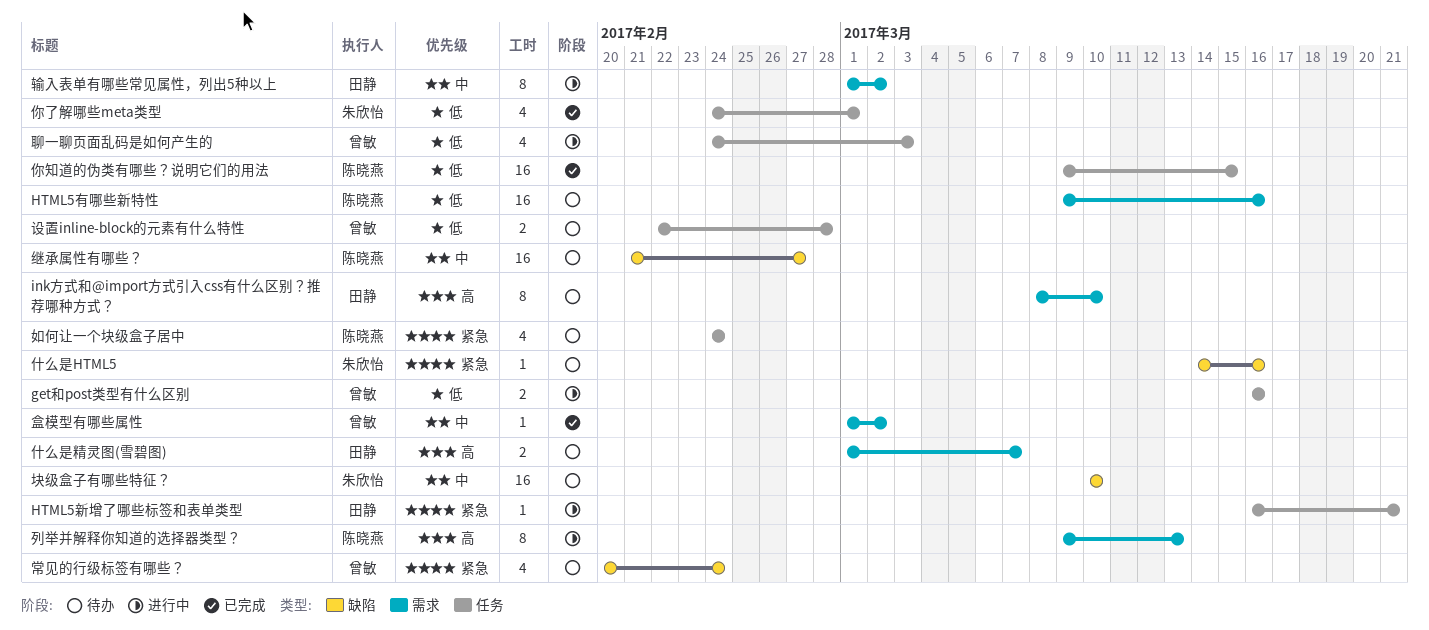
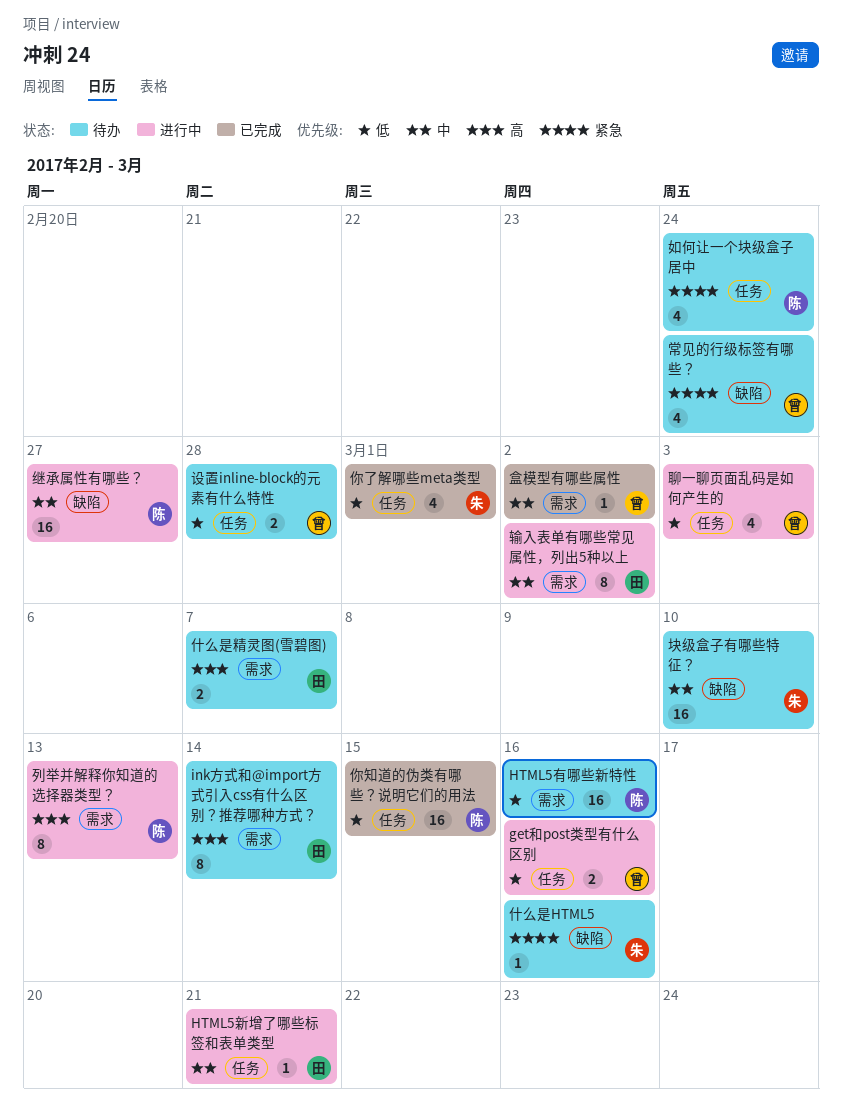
HTML5新增了哪些标签和表单类型, priority: 紧急 -> 中
ink方式和@import方式引入css有什么区别？推荐哪种方式？, due: Mar 10 -> Mar 14
继承属性有哪些？, status: 待办 -> 进行中

